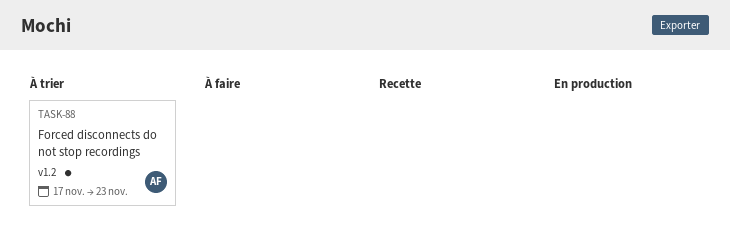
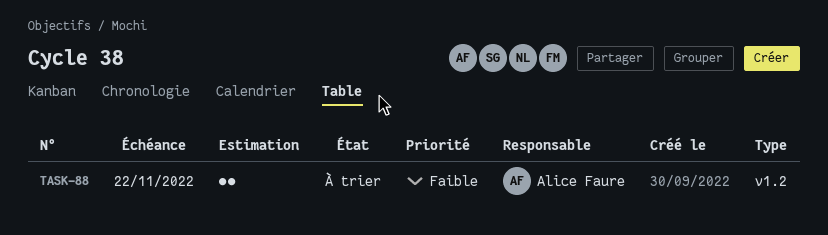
TASK-88, estimate: 1 -> 2
TASK-88, due: Nov 23 -> Nov 22

